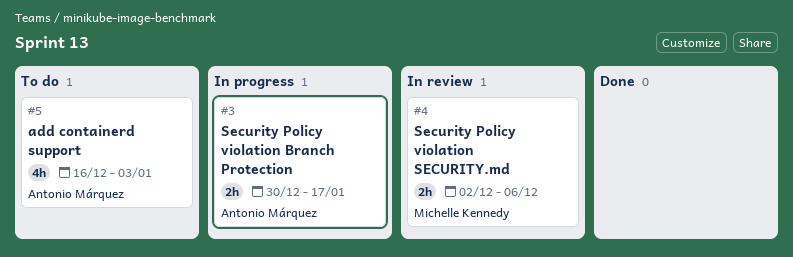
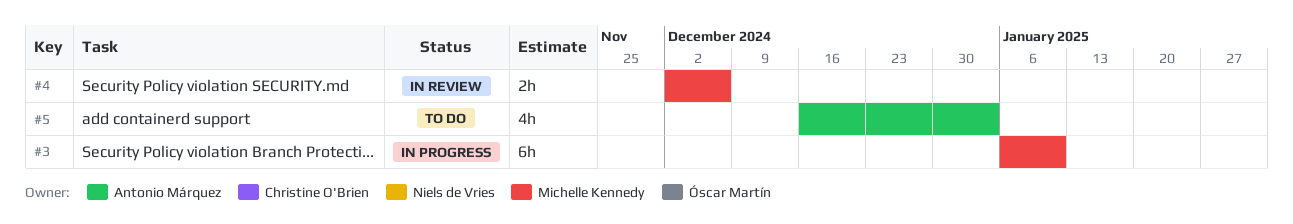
#3, owner: Antonio Márquez -> Michelle Kennedy
#3, estimate: 2h -> 6h
#3, start: Dec 30 -> Jan 6
#3, due: Jan 17 -> Jan 10

